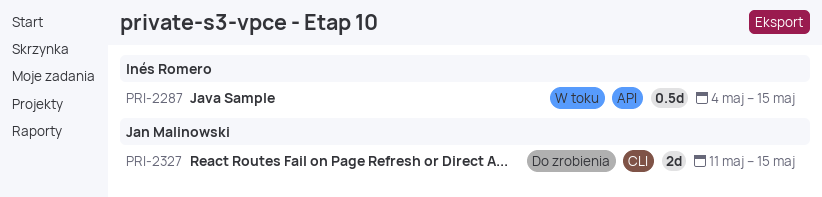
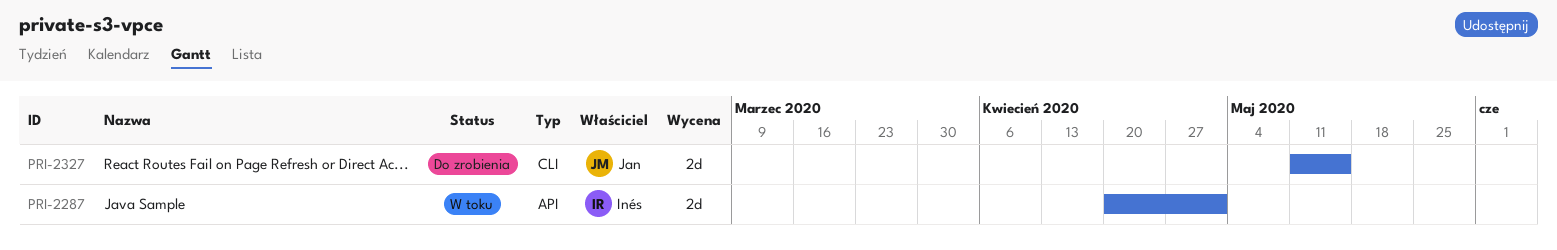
PRI-2287, estimate: 0.5d -> 2d
PRI-2287, start: May 4 -> Apr 20
PRI-2287, due: May 15 -> May 1

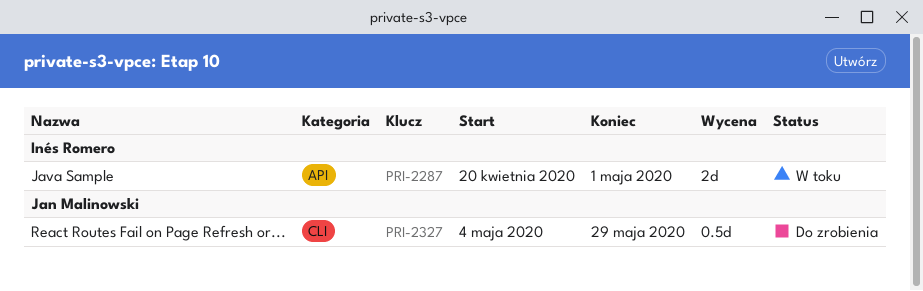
PRI-2327, estimate: 2d -> 0.5d
PRI-2327, start: May 11 -> May 4
PRI-2327, due: May 15 -> May 29

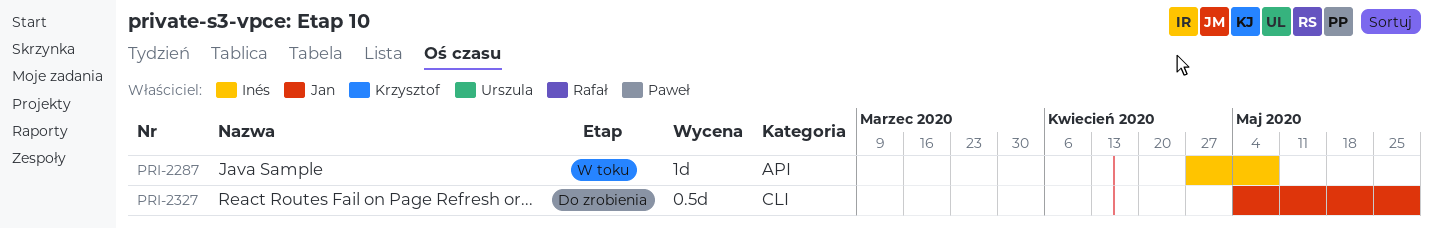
PRI-2287, estimate: 2d -> 1d
PRI-2287, start: Apr 20 -> Apr 27
PRI-2287, due: May 1 -> May 8

